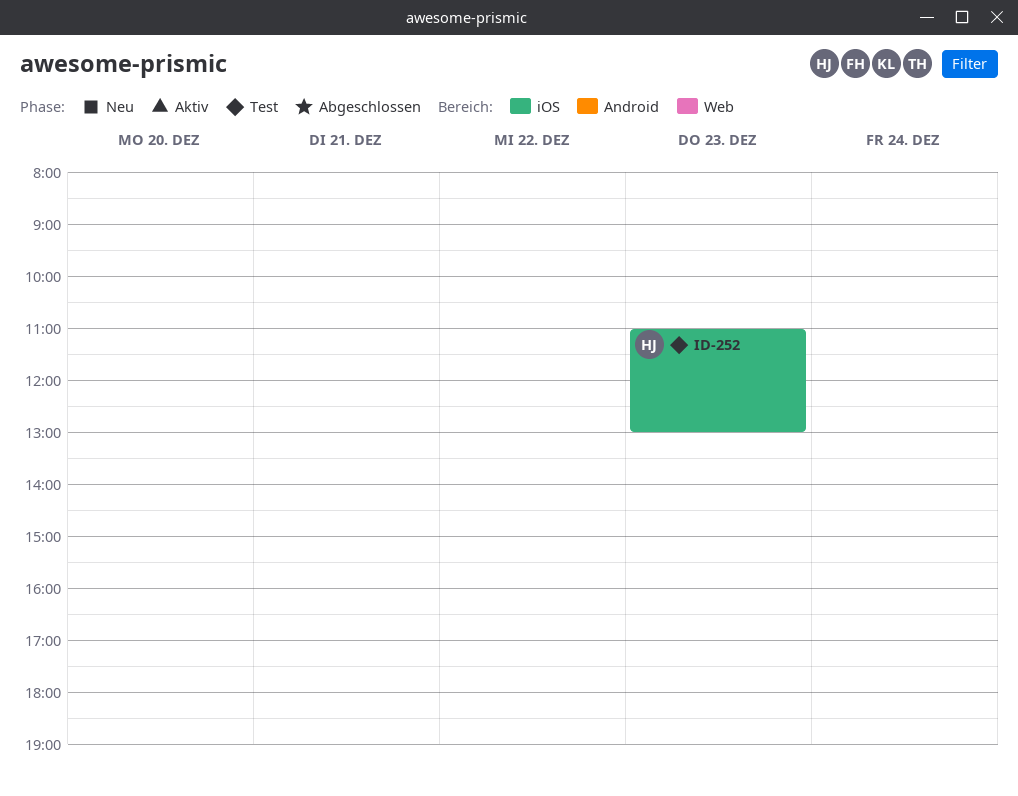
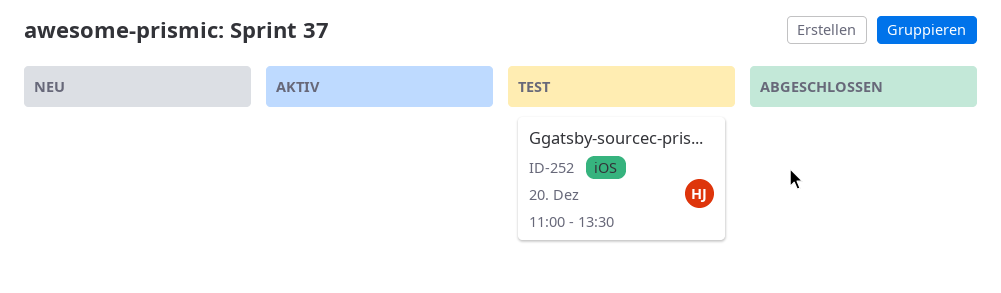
ID-252, day: Dec 23 -> Dec 20
ID-252, ends: 13:00 -> 13:30

